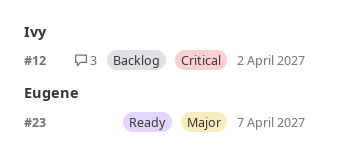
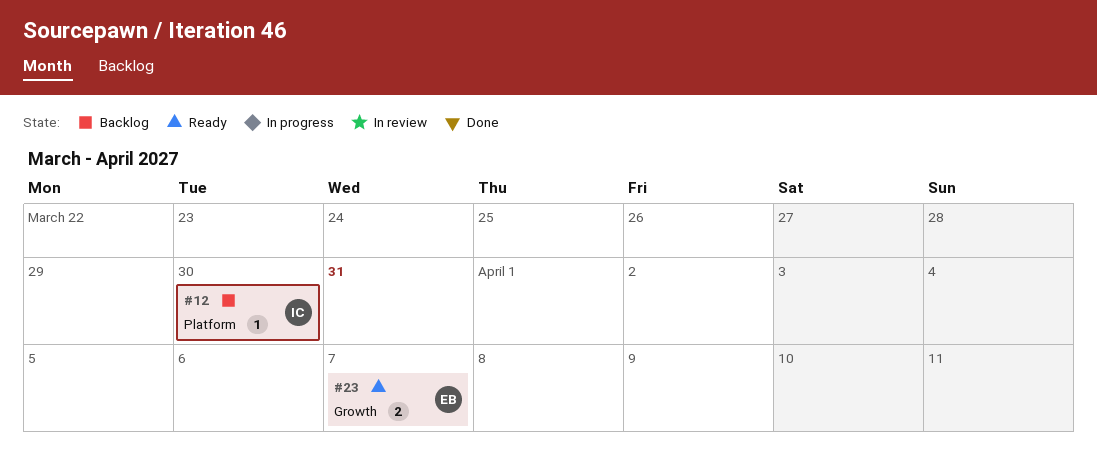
#12, due: Apr 2 -> Mar 30

